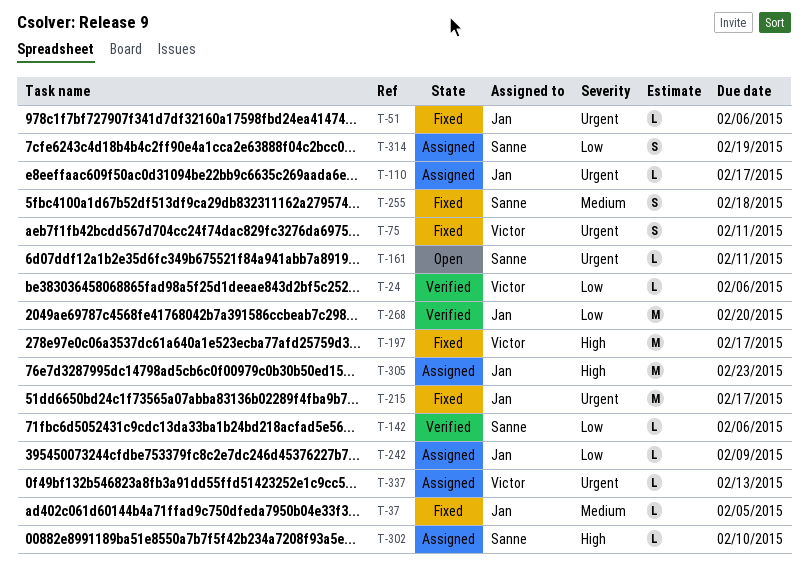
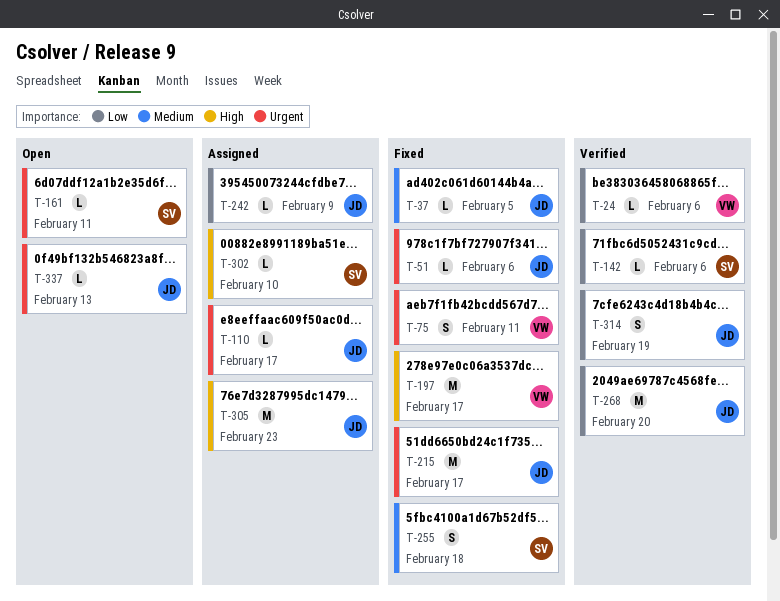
T-314, status: Assigned -> Verified
T-314, owner: Sanne -> Jan
T-337, status: Assigned -> Open
T-337, owner: Victor -> Jan

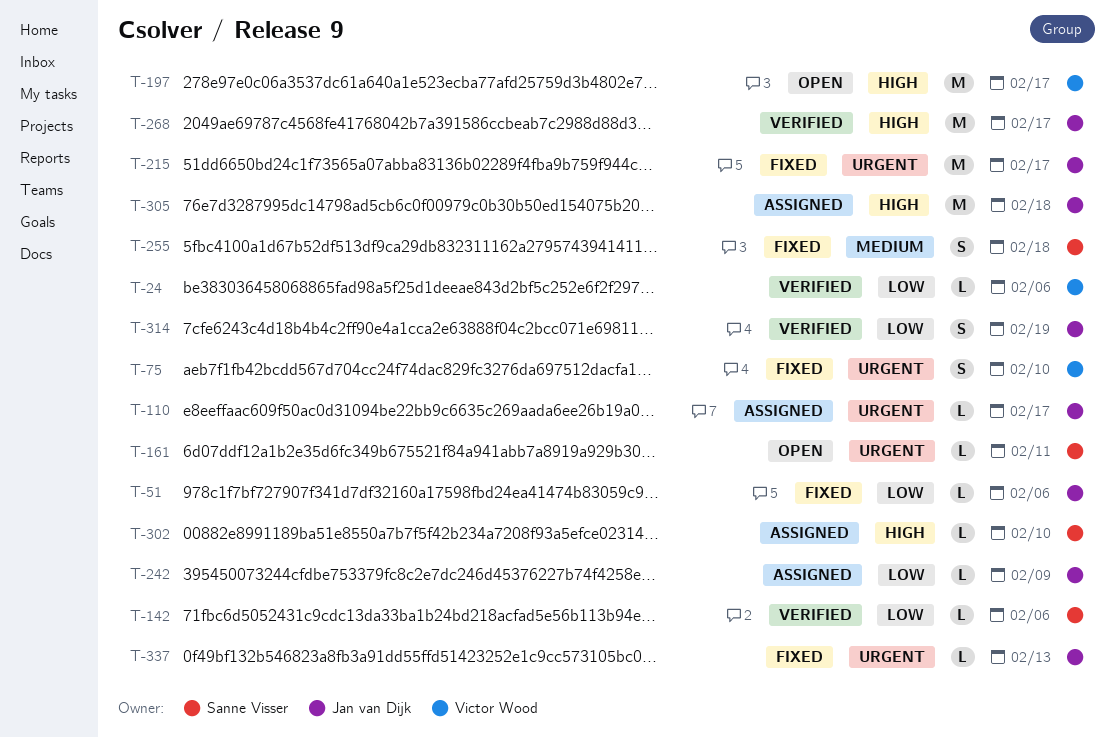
T-37: present -> none
T-51, priority: Urgent -> Low
T-75, due: Feb 11 -> Feb 10
T-197, status: Fixed -> Open
T-268, priority: Low -> High
T-268, due: Feb 20 -> Feb 17
T-305, due: Feb 23 -> Feb 18
T-337, status: Open -> Fixed

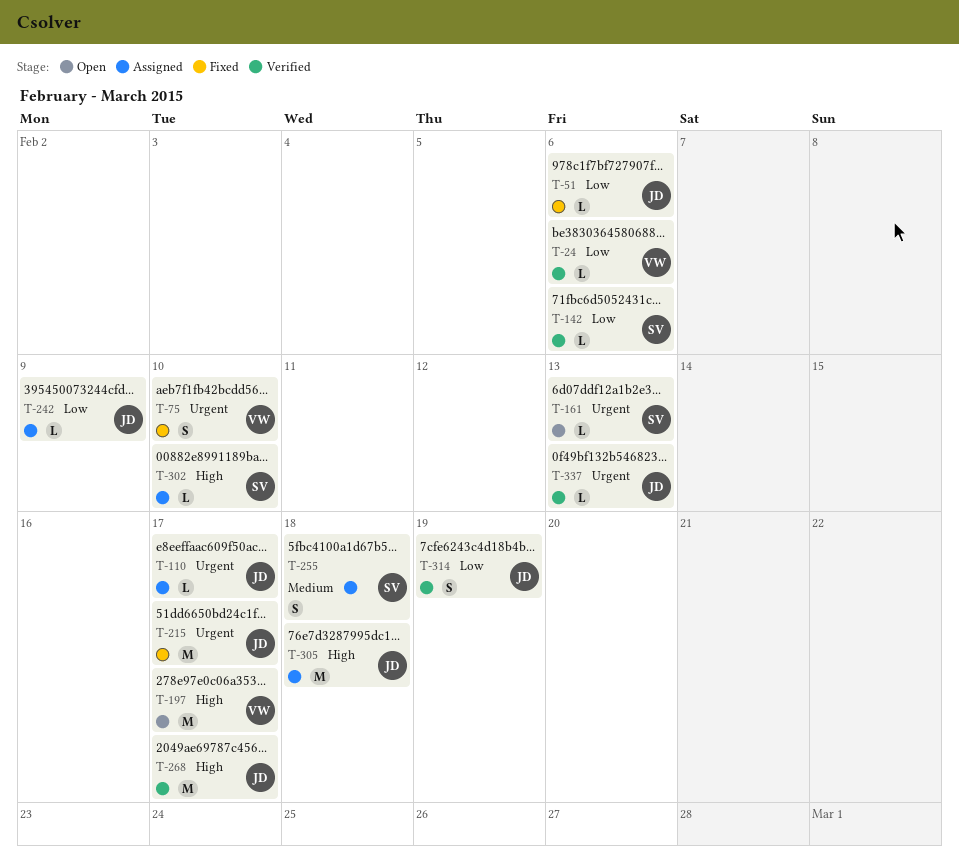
T-161, due: Feb 11 -> Feb 13
T-255, status: Fixed -> Assigned
T-337, status: Fixed -> Verified

